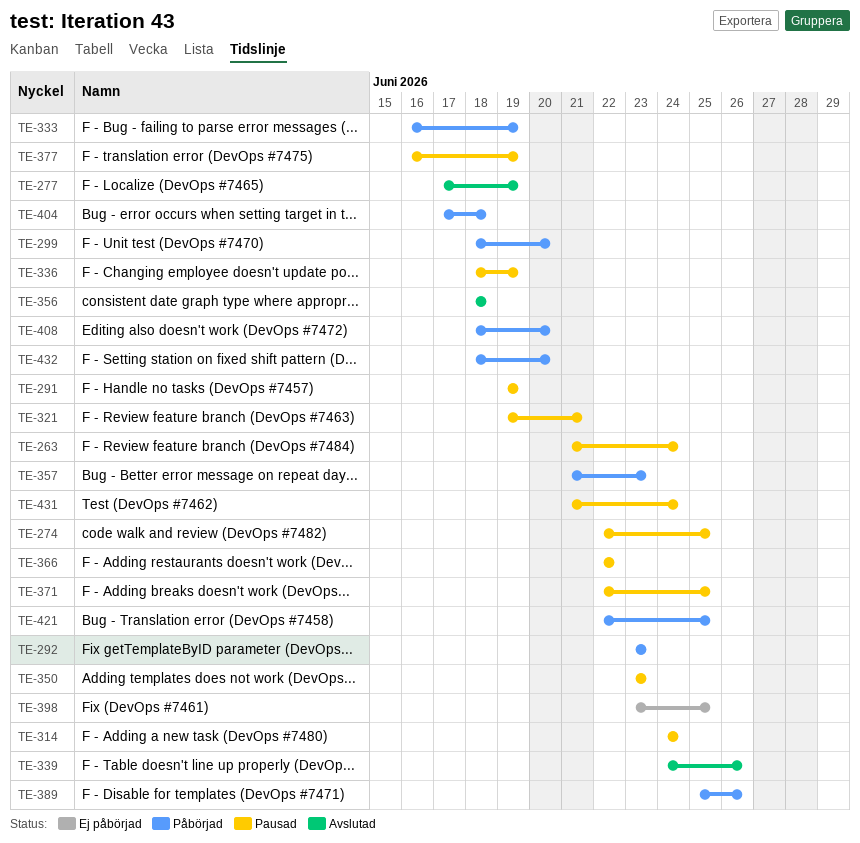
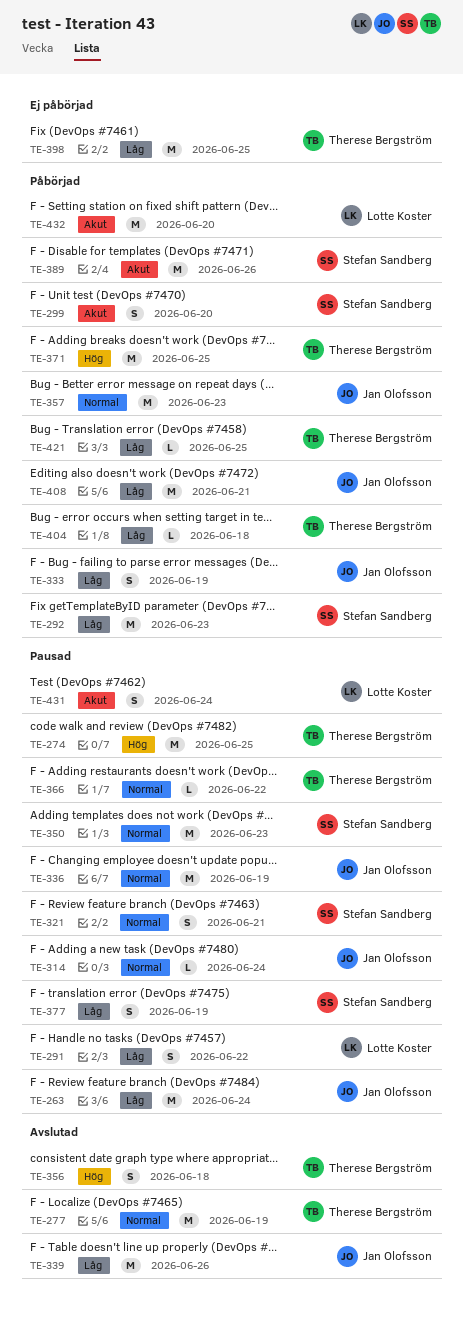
TE-291, due: Jun 19 -> Jun 22
TE-371, status: Pausad -> Påbörjad
TE-408, due: Jun 20 -> Jun 21

